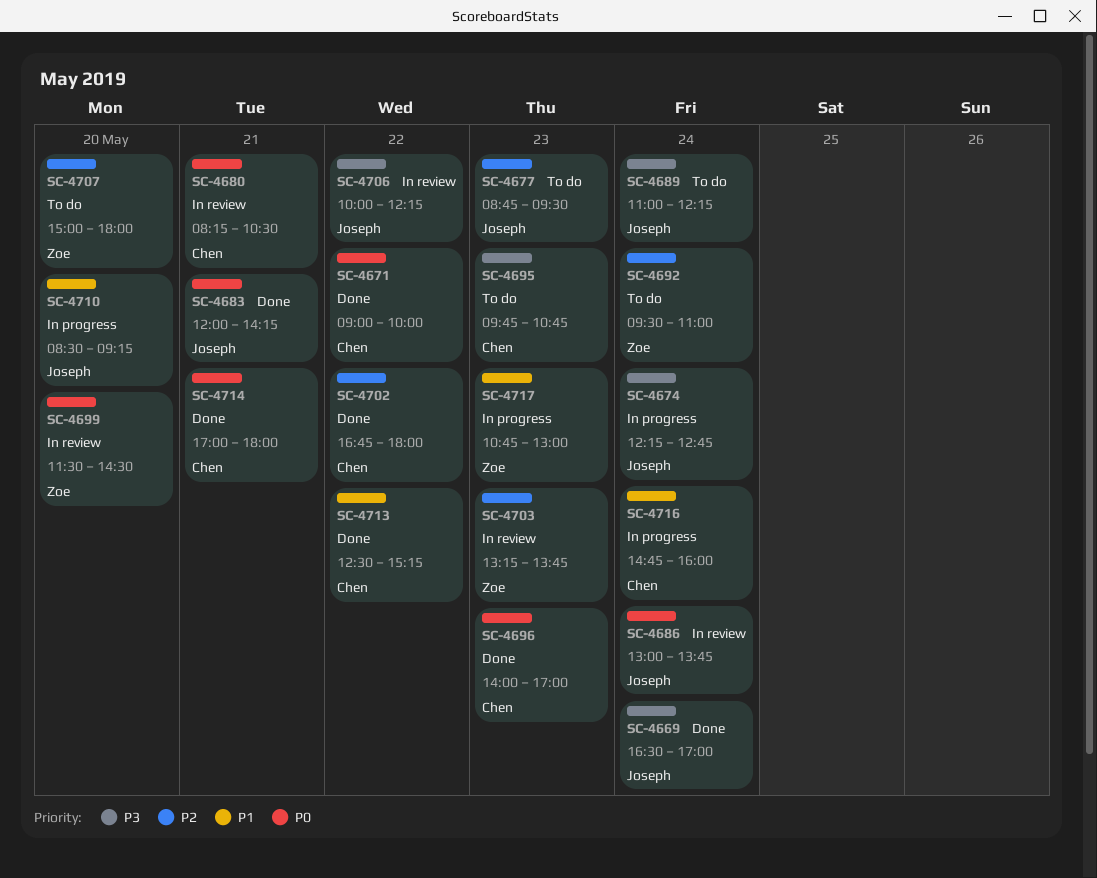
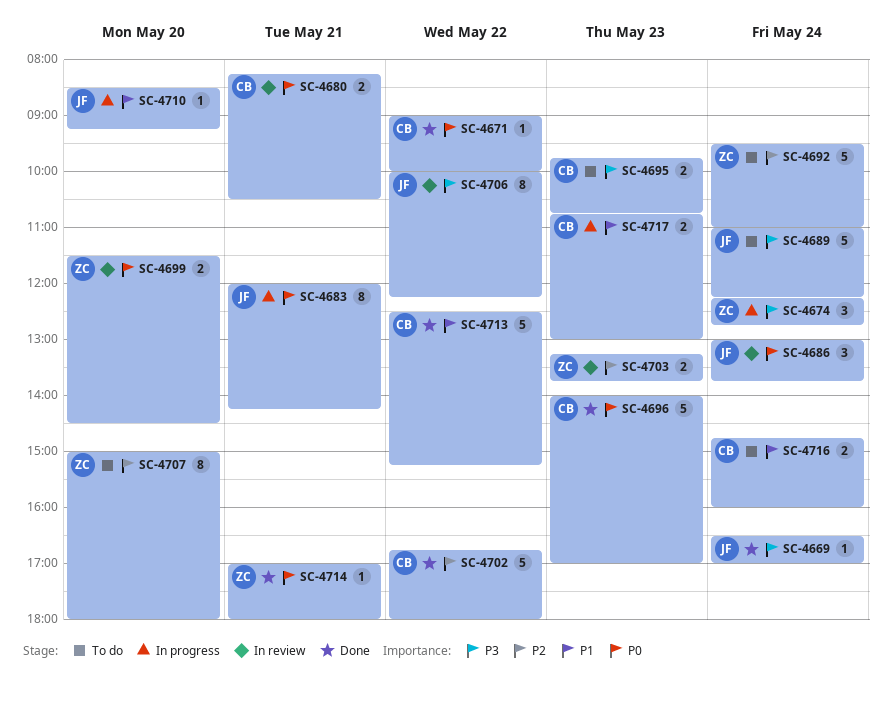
SC-4674, owner: Joseph -> Zoe
SC-4677: present -> none
SC-4683, status: Done -> In progress
SC-4714, owner: Chen -> Zoe
SC-4716, status: In progress -> To do
SC-4717, owner: Zoe -> Chen

